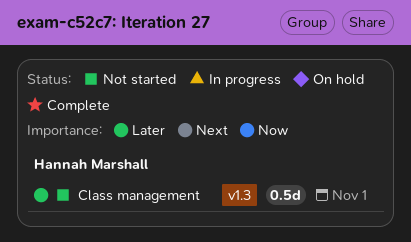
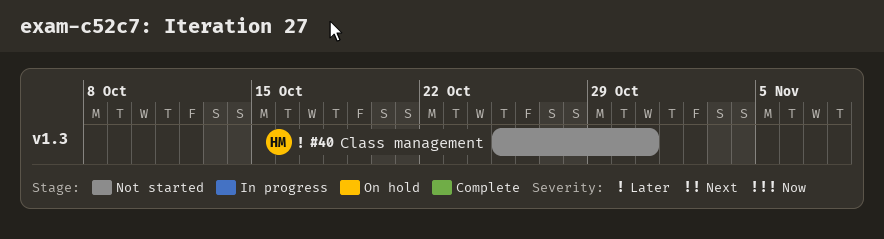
Class management, due: Nov 1 -> Oct 31

